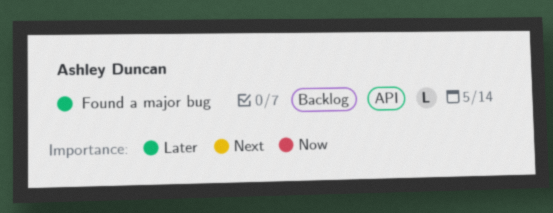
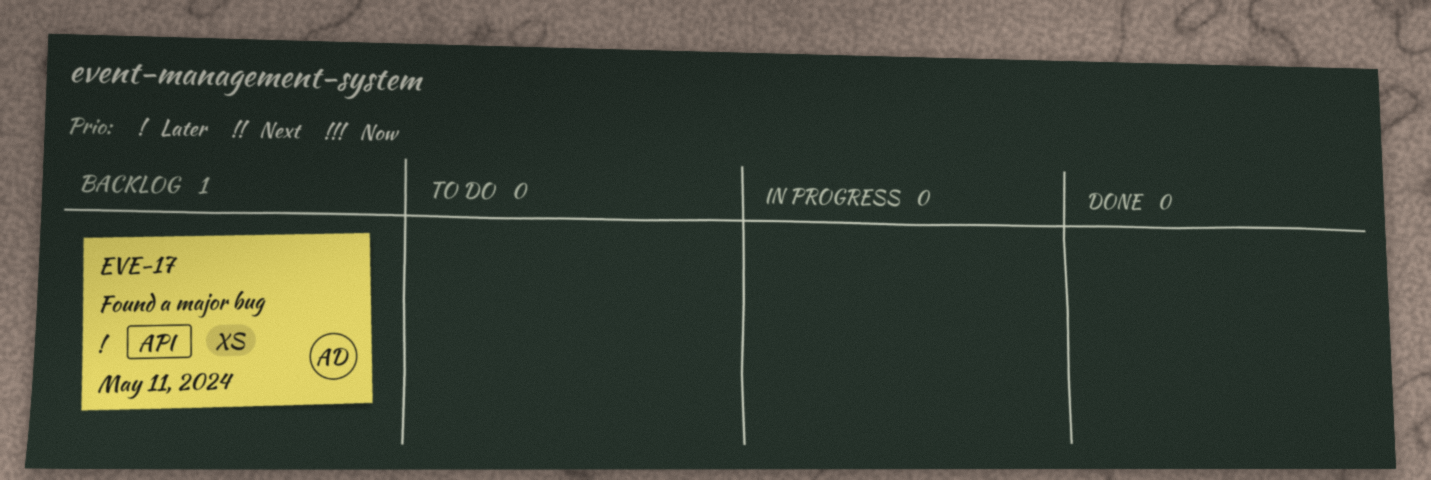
Found a major bug, estimate: L -> XS
Found a major bug, due: May 14 -> May 11

